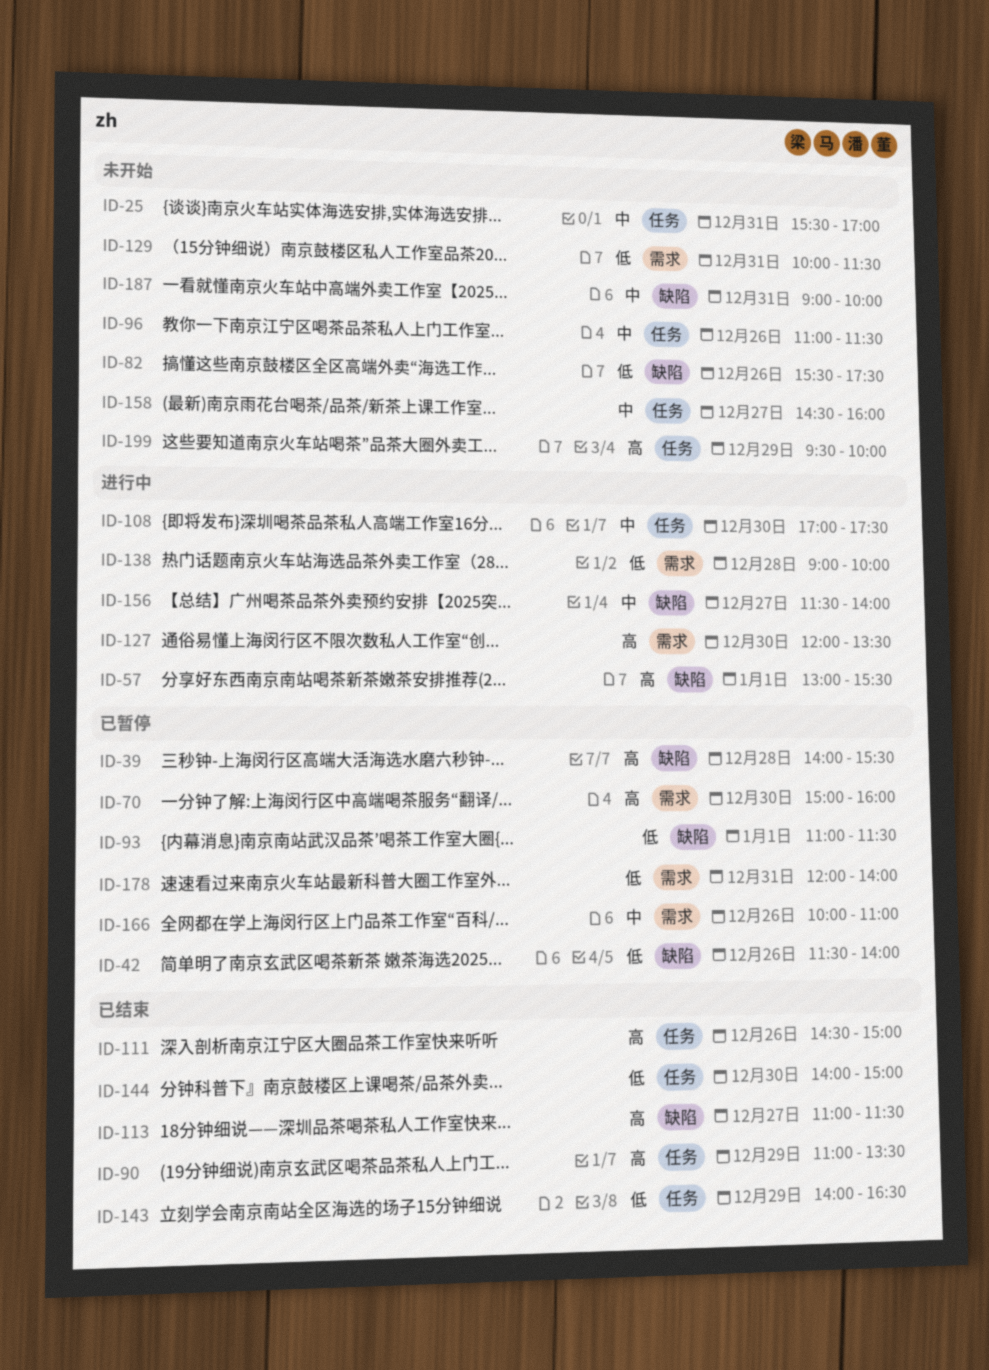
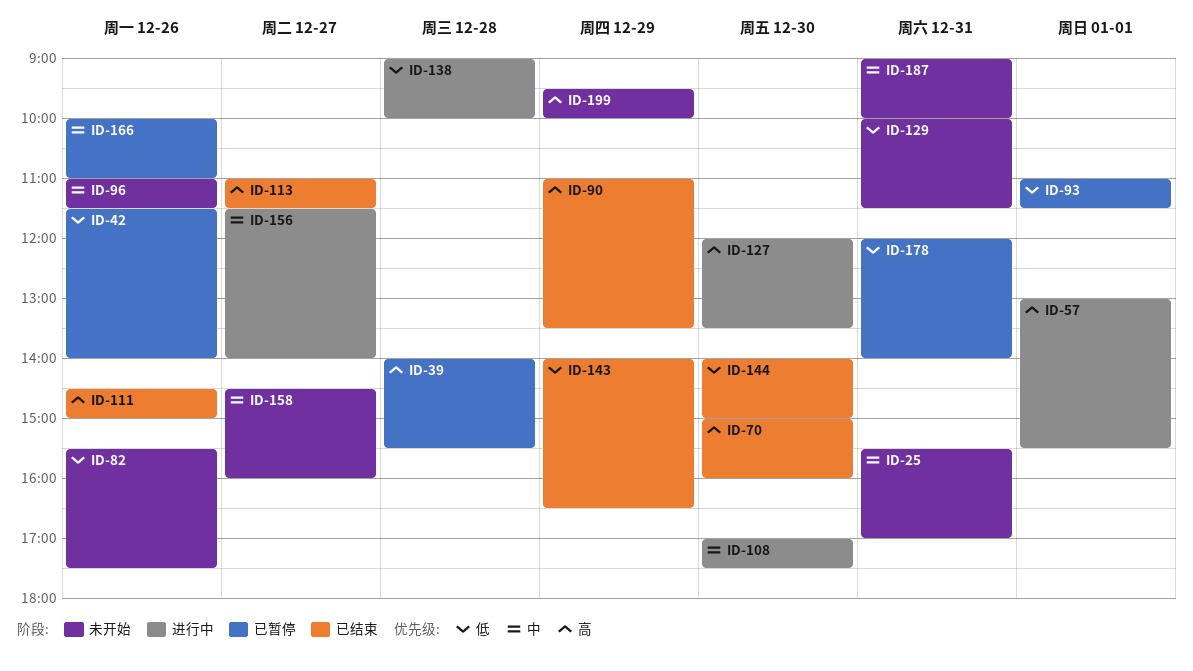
ID-70, status: 已暂停 -> 已结束

